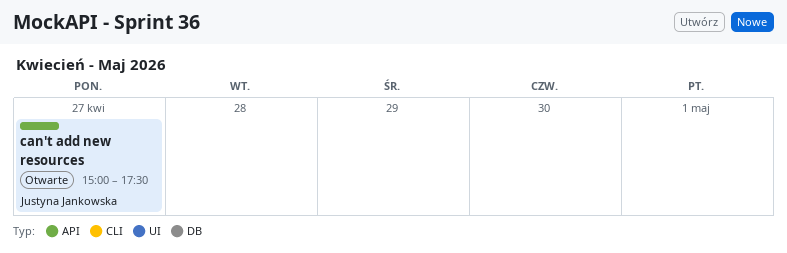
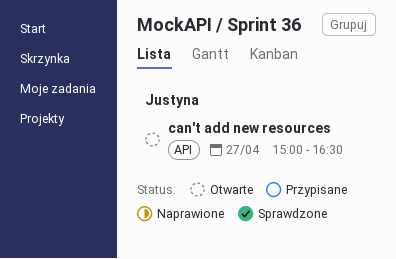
can't add new resources, ends: 17:30 -> 16:30

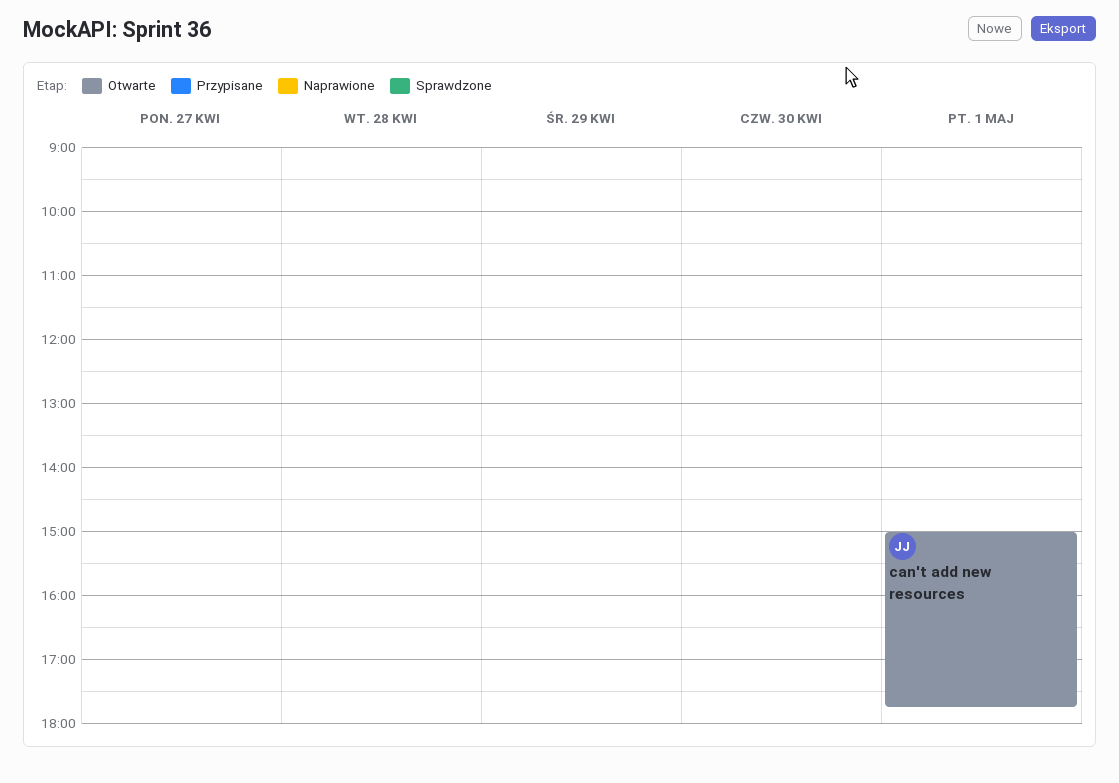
can't add new resources, day: Apr 27 -> May 1
can't add new resources, ends: 16:30 -> 17:45

